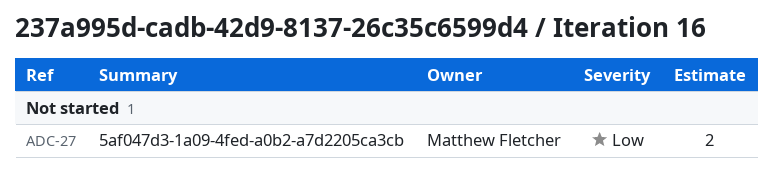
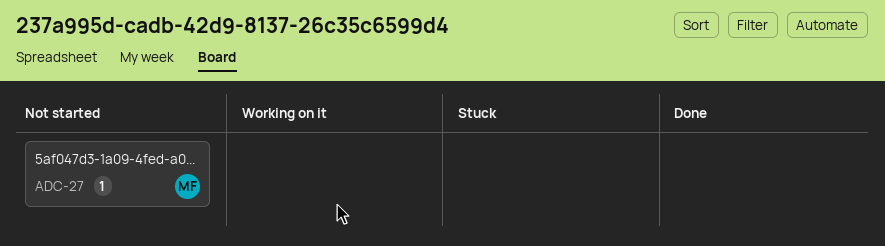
ADC-27, estimate: 2 -> 1

